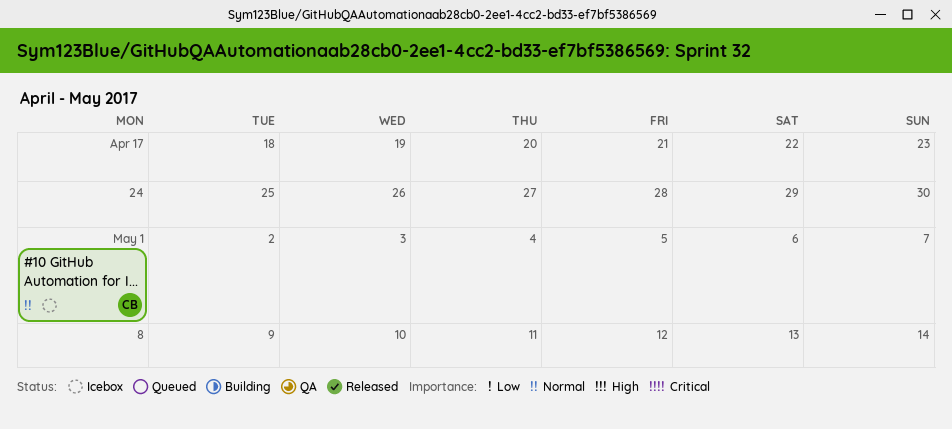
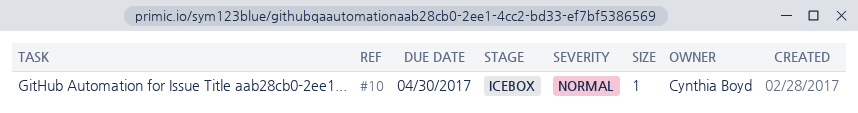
#10, due: May 1 -> Apr 30

